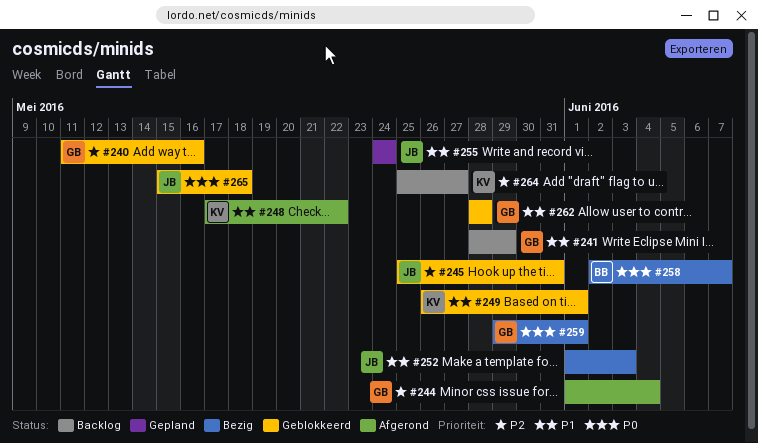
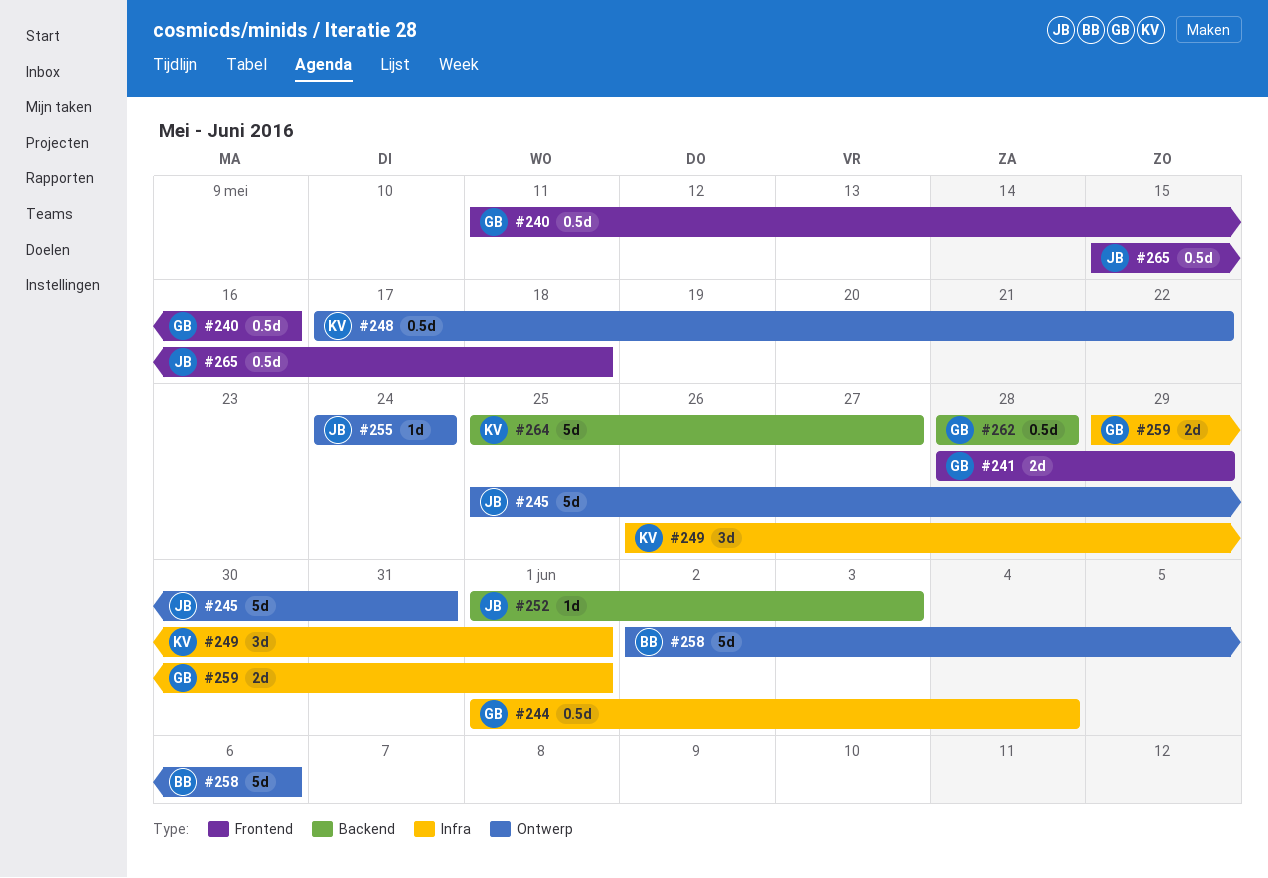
#258, due: Jun 7 -> Jun 6

